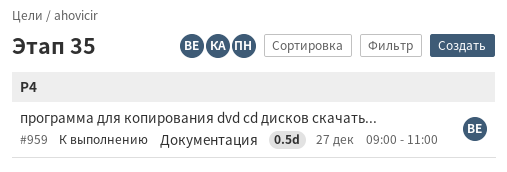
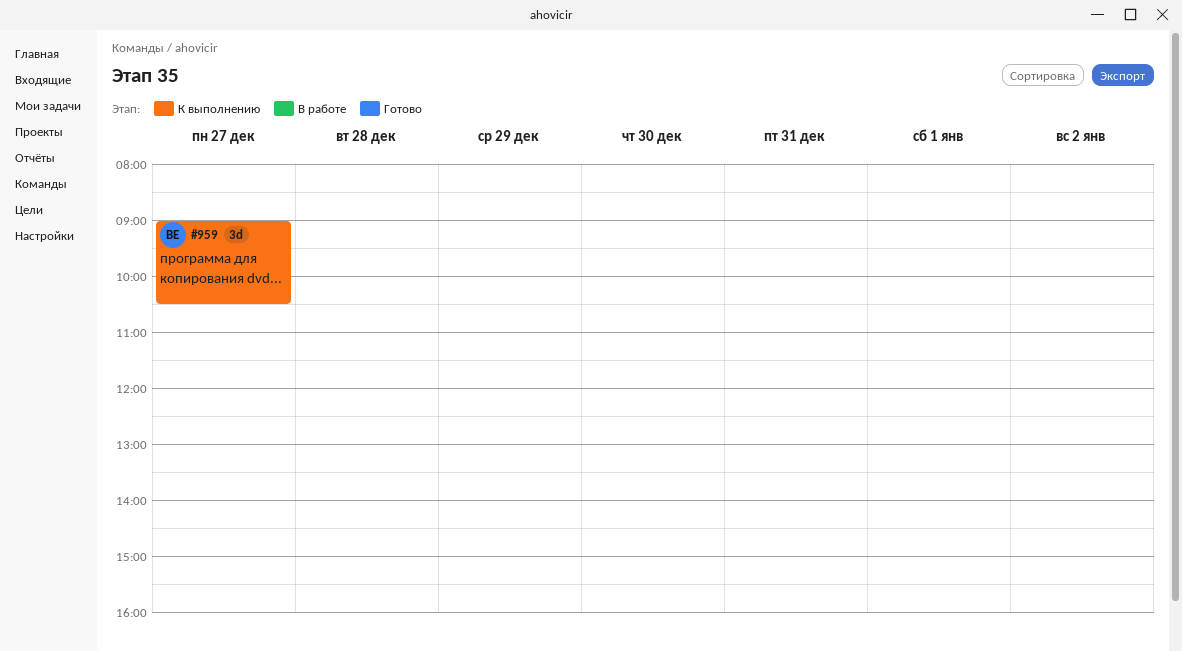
#959, estimate: 0.5d -> 3d
#959, ends: 11:00 -> 10:30

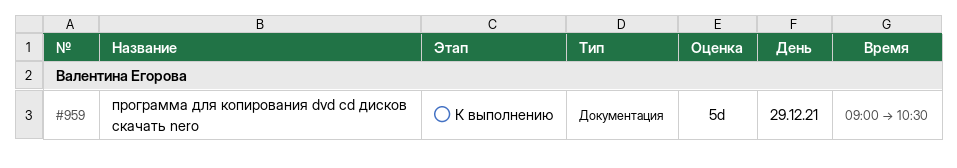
#959, estimate: 3d -> 5d
#959, day: Dec 27 -> Dec 29

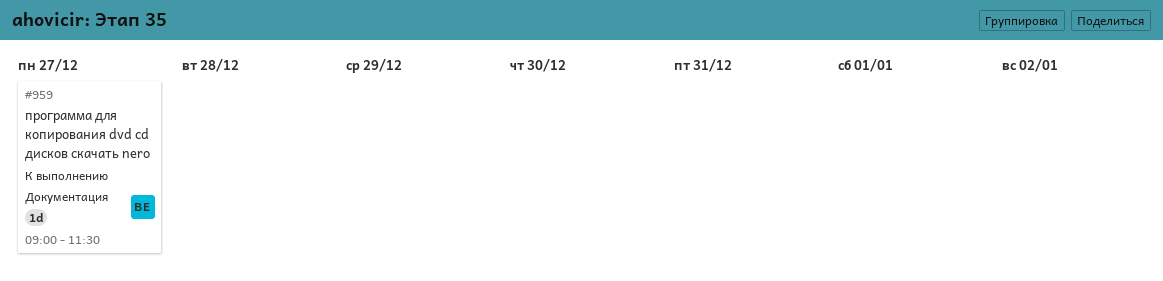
#959, estimate: 5d -> 1d
#959, day: Dec 29 -> Dec 27
#959, ends: 10:30 -> 11:30

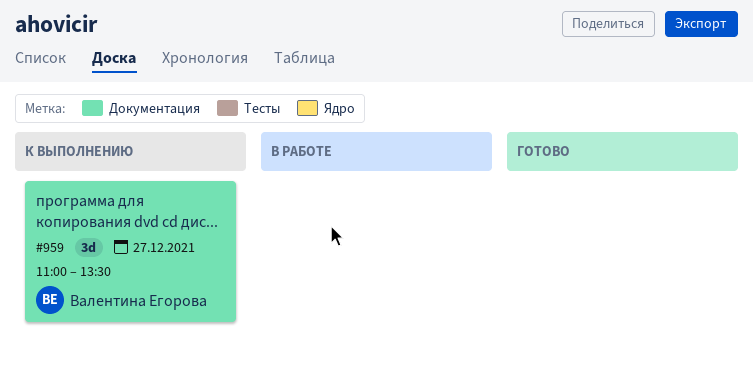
#959, estimate: 1d -> 3d
#959, begins: 09:00 -> 11:00
#959, ends: 11:30 -> 13:30

